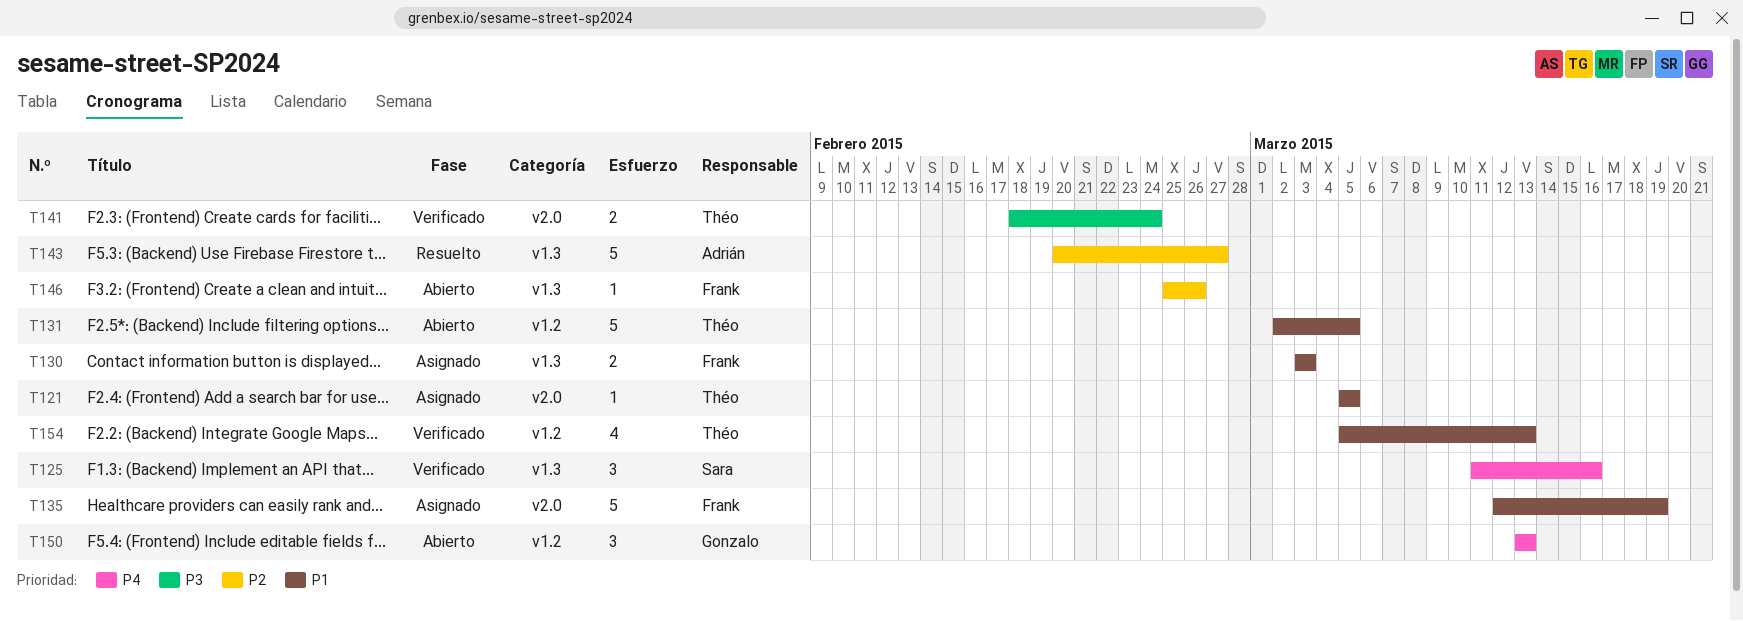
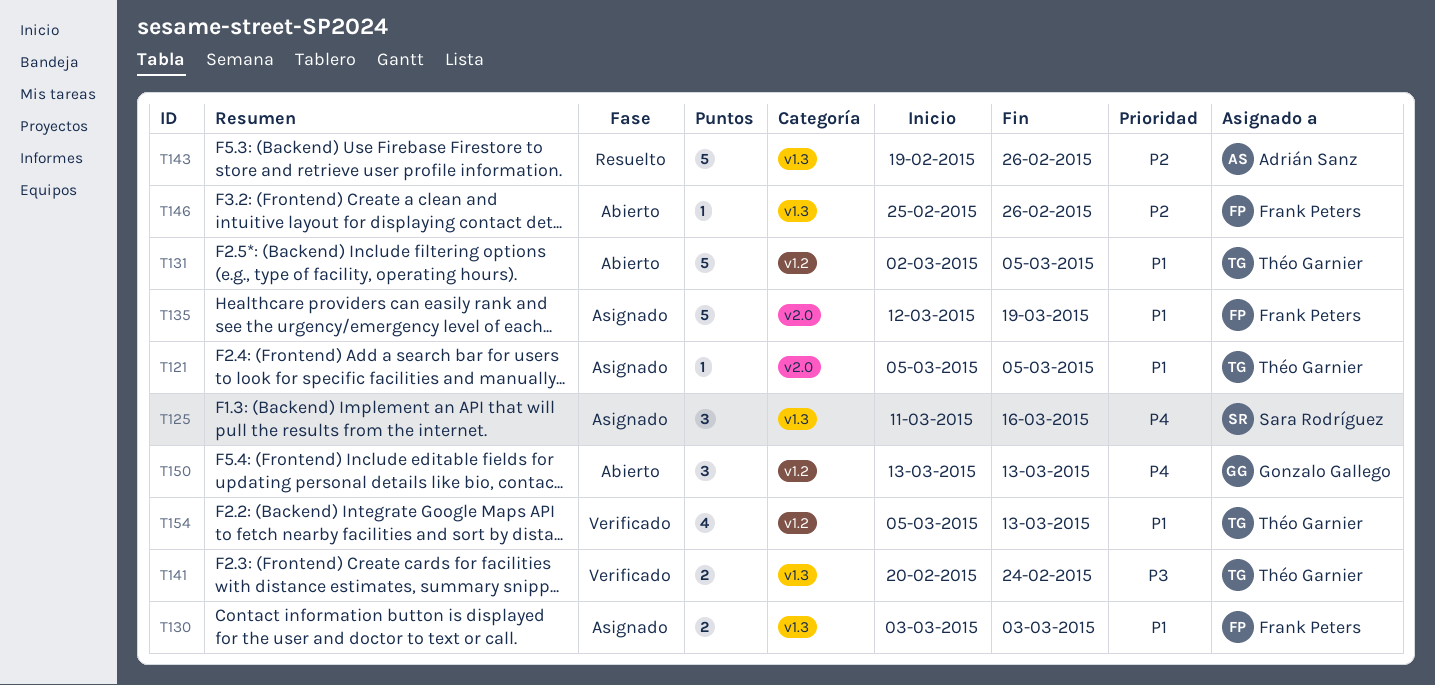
T125, status: Verificado -> Asignado
T141, label: v2.0 -> v1.3
T141, start: Feb 18 -> Feb 20
T143, start: Feb 20 -> Feb 19
T143, due: Feb 27 -> Feb 26

